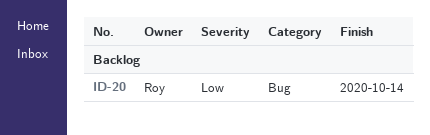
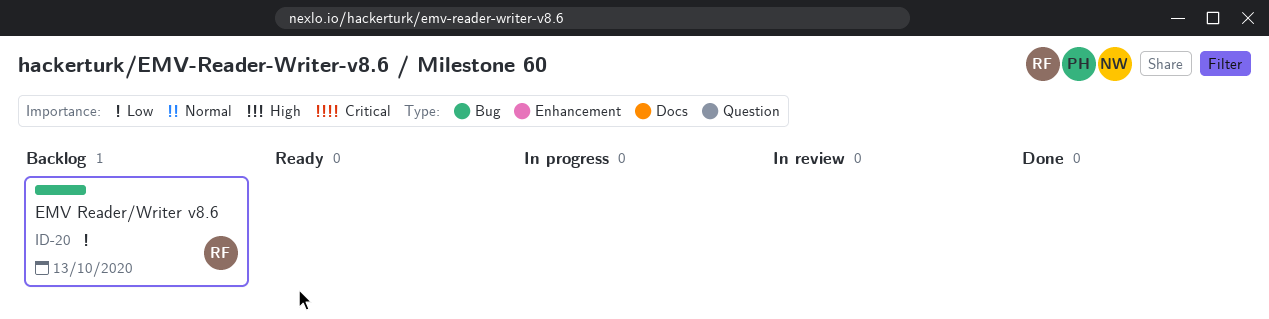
ID-20, due: Oct 14 -> Oct 13

